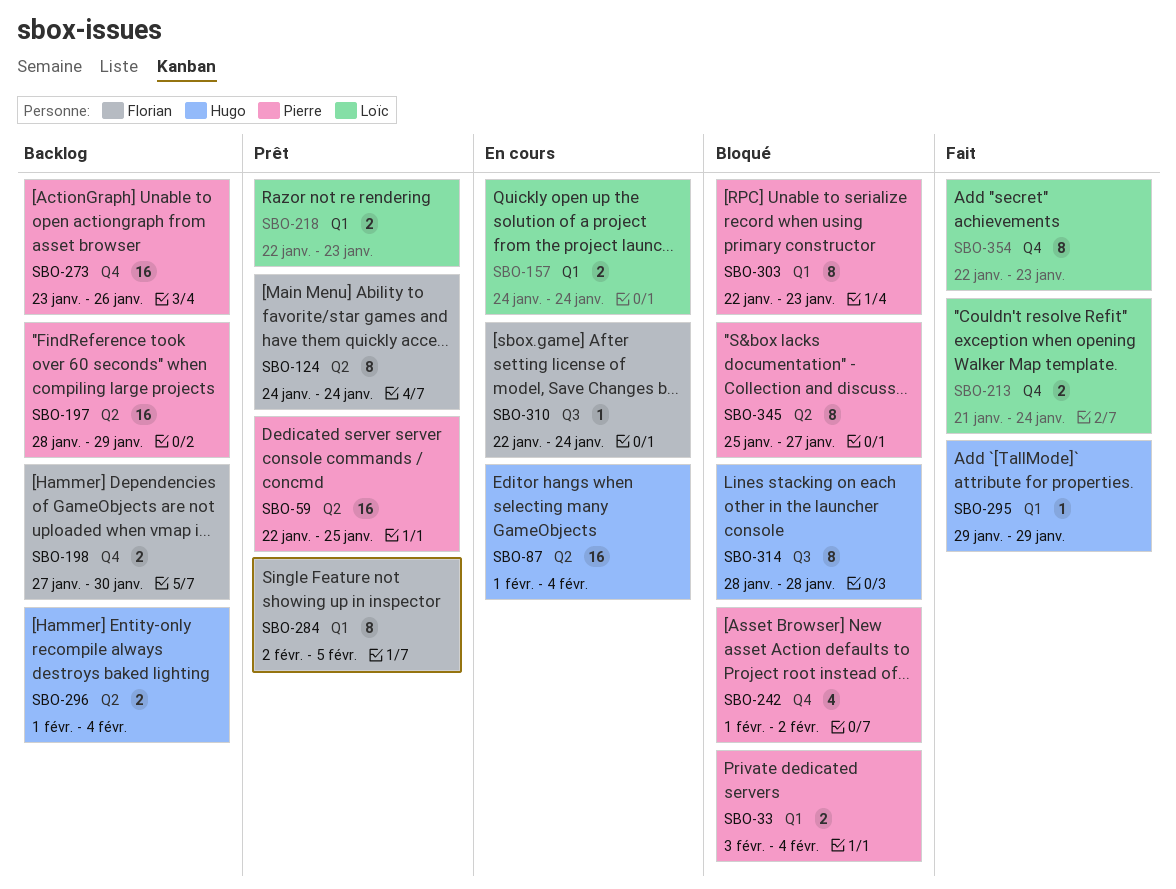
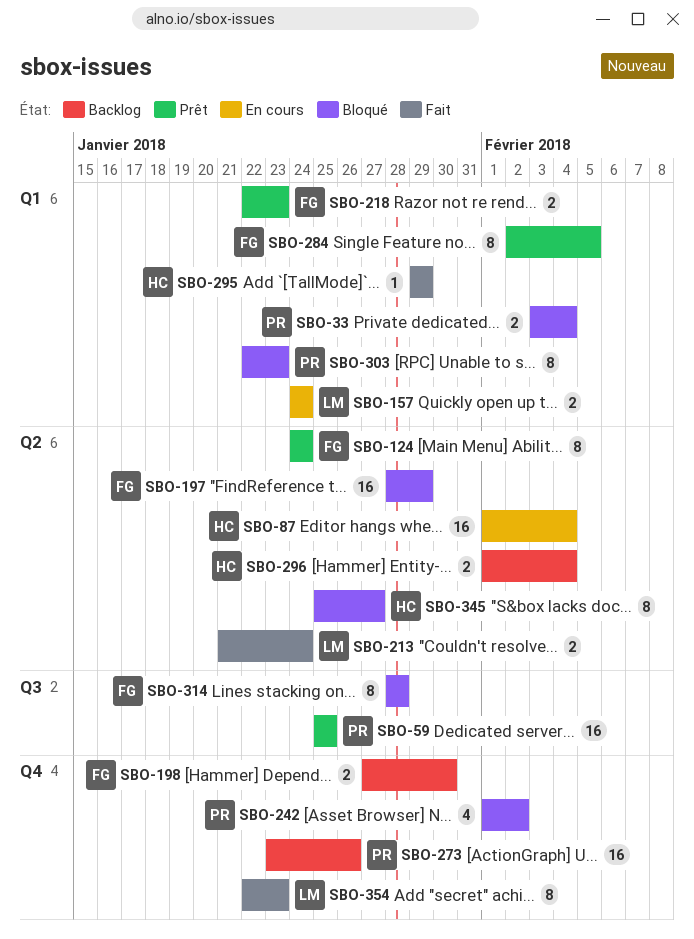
SBO-59, label: Q2 -> Q3
SBO-59, start: Jan 22 -> Jan 25
SBO-197, status: Backlog -> Bloqué
SBO-197, owner: Pierre -> Florian
SBO-213, label: Q4 -> Q2
SBO-218, owner: Loïc -> Florian
SBO-310: present -> none
SBO-314, owner: Hugo -> Florian
SBO-345, owner: Pierre -> Hugo

